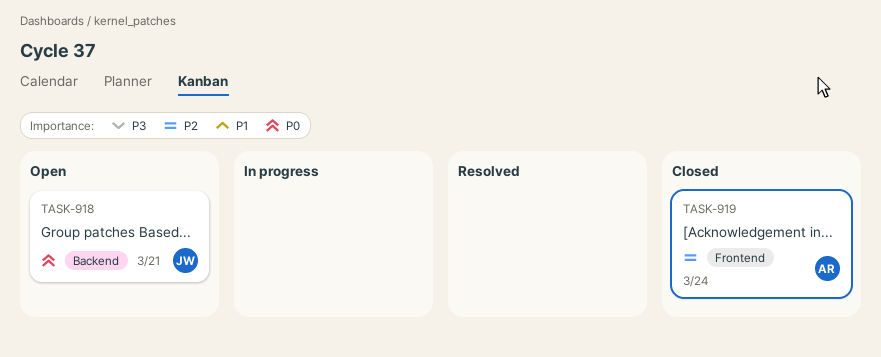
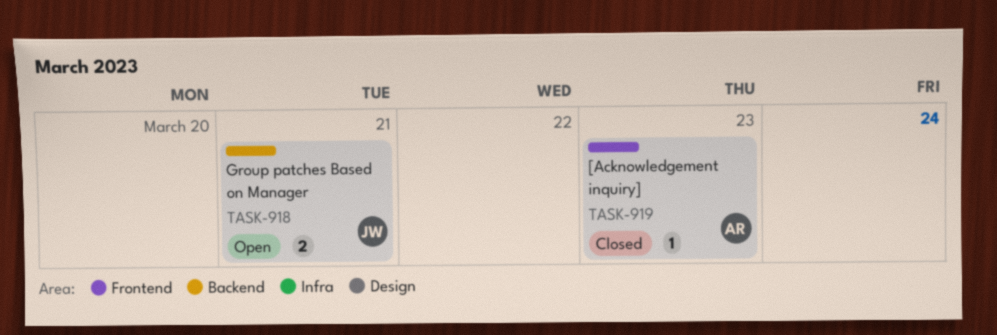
TASK-919, day: Mar 24 -> Mar 23

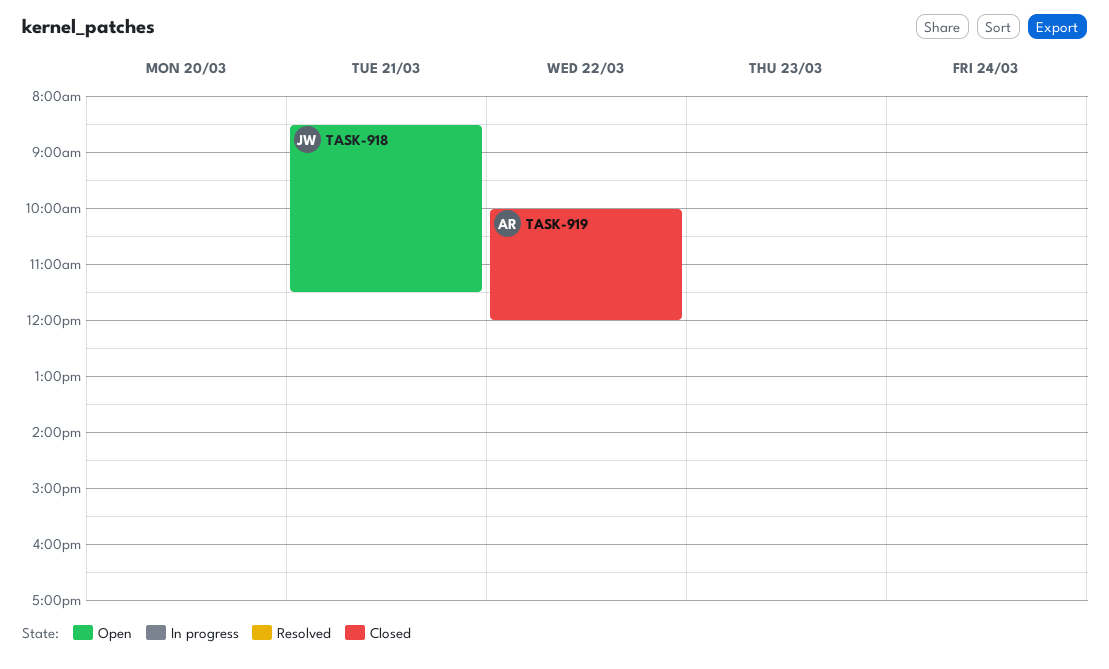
TASK-919, day: Mar 23 -> Mar 22

